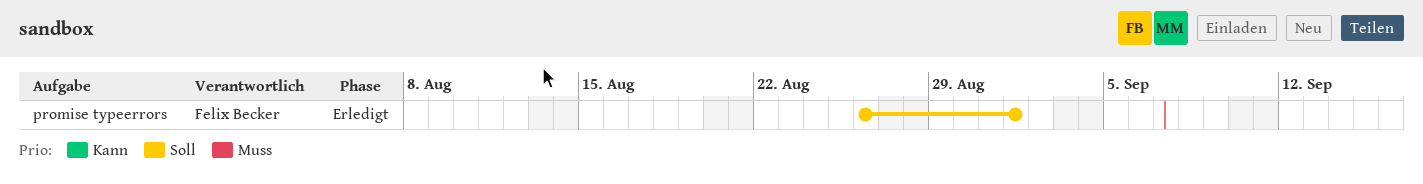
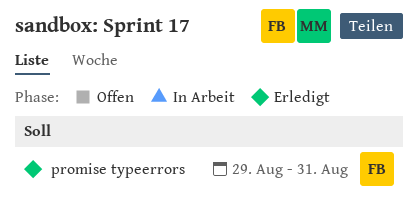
promise typeerrors, start: Aug 26 -> Aug 29
promise typeerrors, due: Sep 1 -> Aug 31

